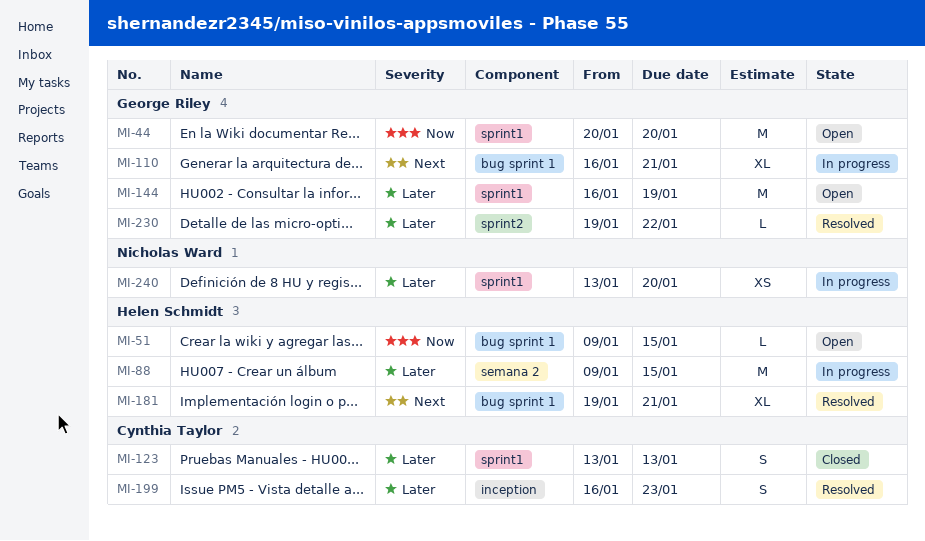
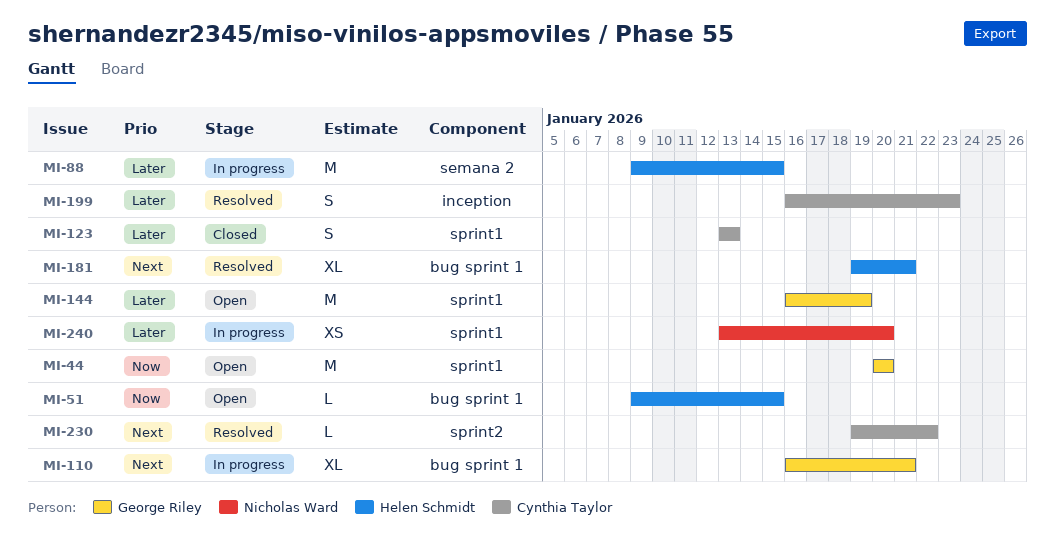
MI-230, owner: George Riley -> Cynthia Taylor
MI-230, priority: Later -> Next

